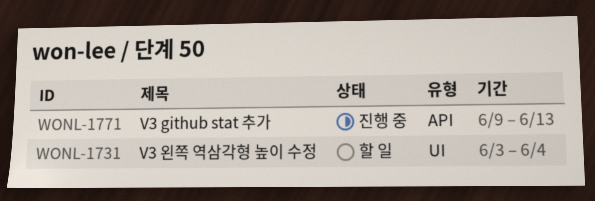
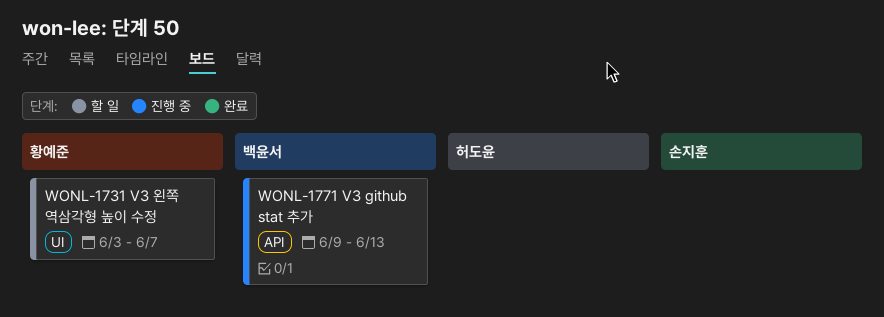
WONL-1731, due: Jun 4 -> Jun 7

